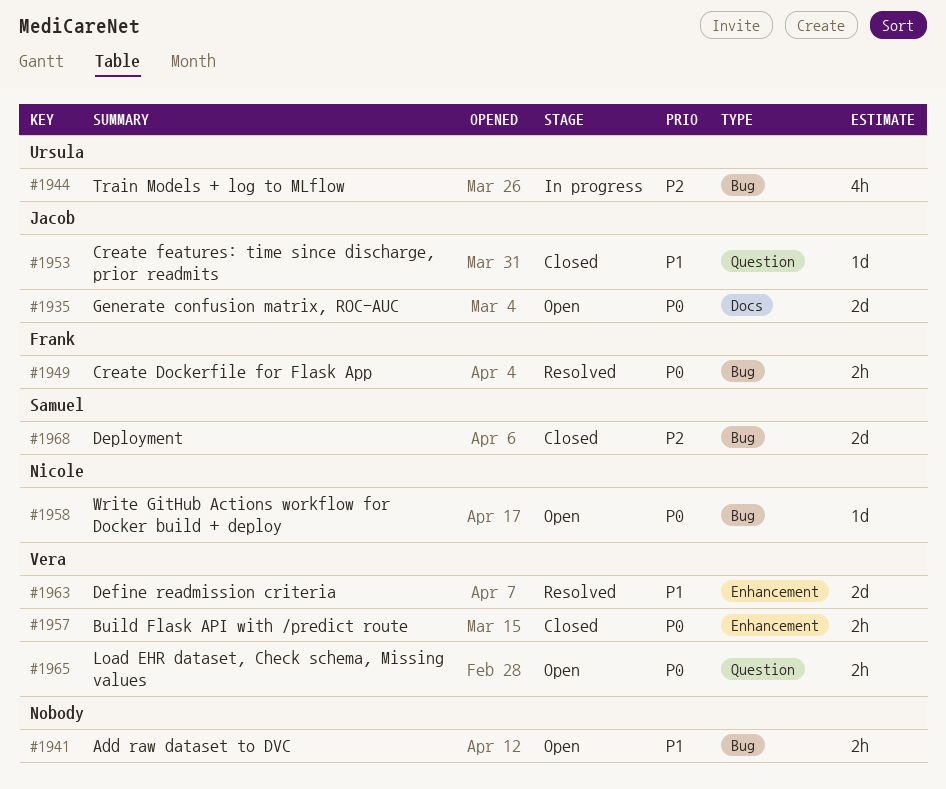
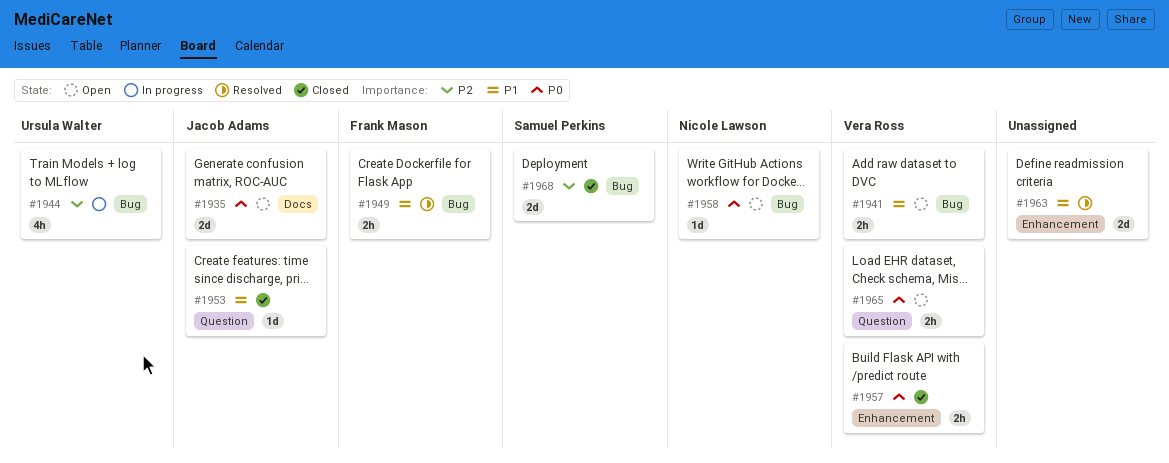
#1941, owner: none -> Vera Ross
#1949, priority: P0 -> P1
#1963, owner: Vera Ross -> none

